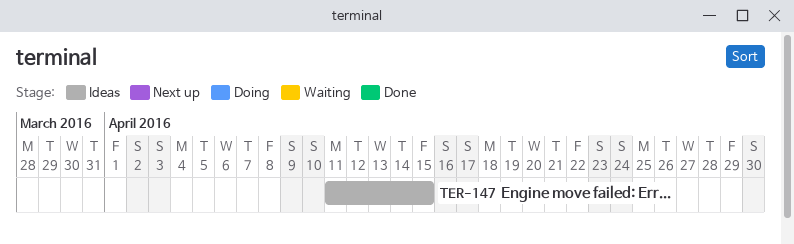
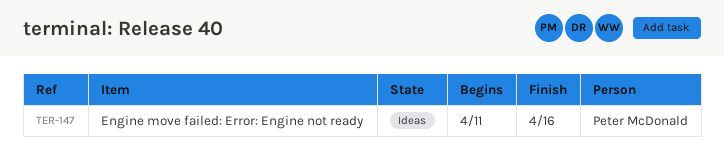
TER-147, due: Apr 15 -> Apr 16

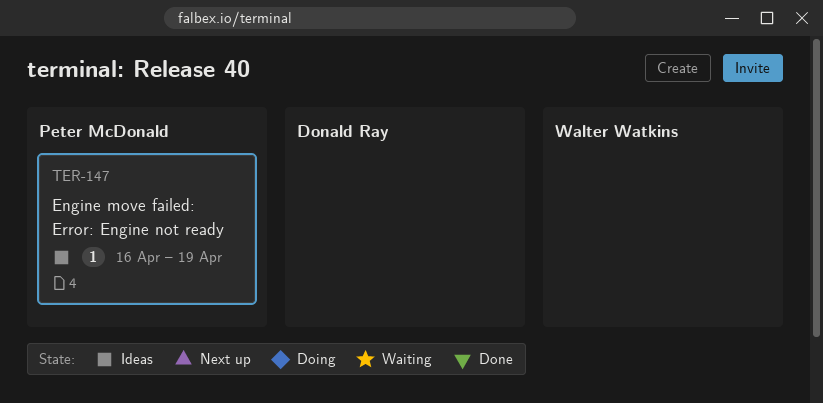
TER-147, start: Apr 11 -> Apr 16
TER-147, due: Apr 16 -> Apr 19

